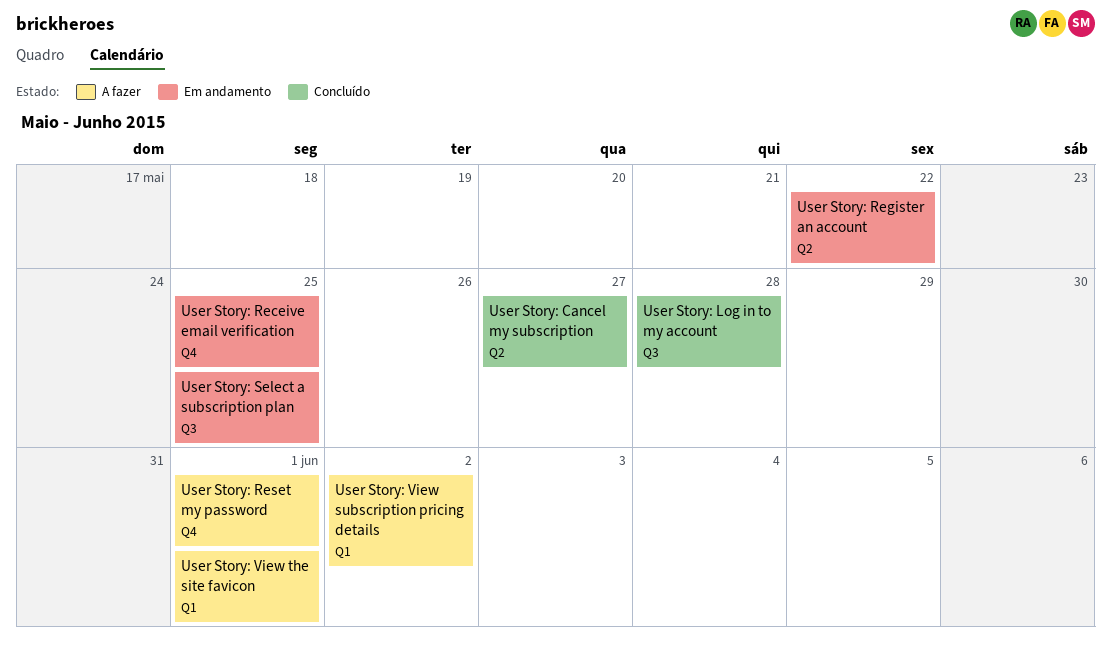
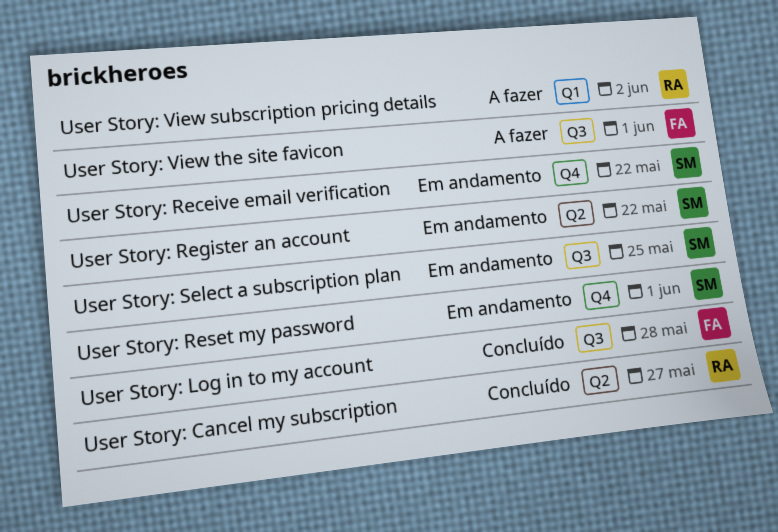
User Story: Receive email verification, due: May 25 -> May 22
User Story: Reset my password, status: A fazer -> Em andamento
User Story: View the site favicon, label: Q1 -> Q3

